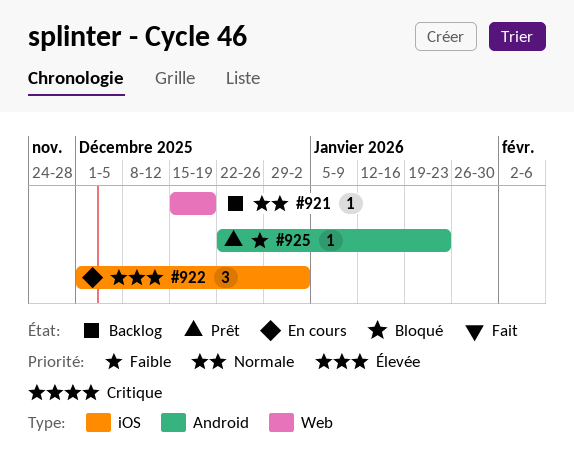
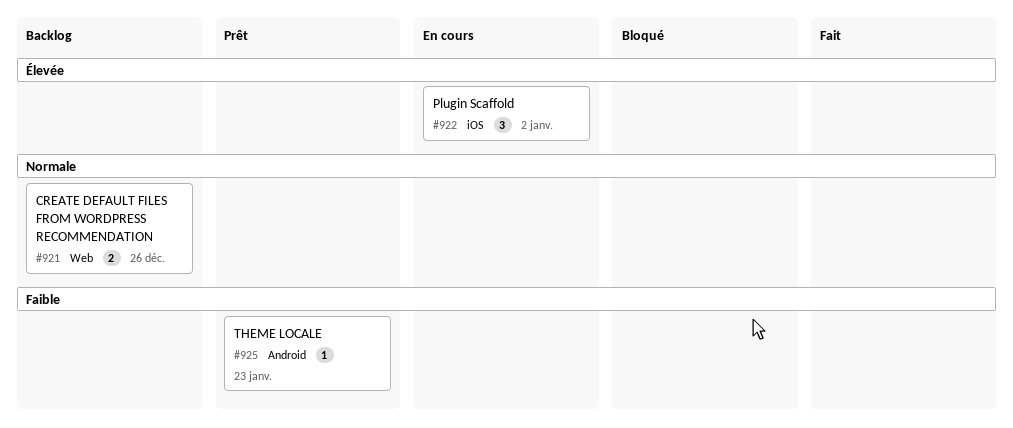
#921, estimate: 1 -> 2
#921, due: Dec 19 -> Dec 26

